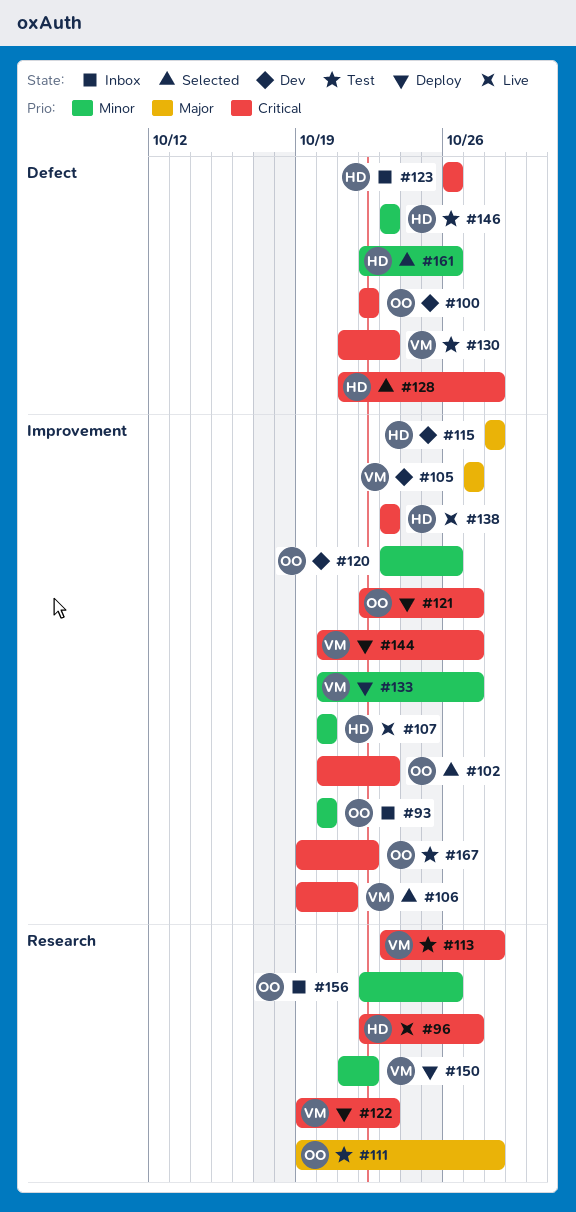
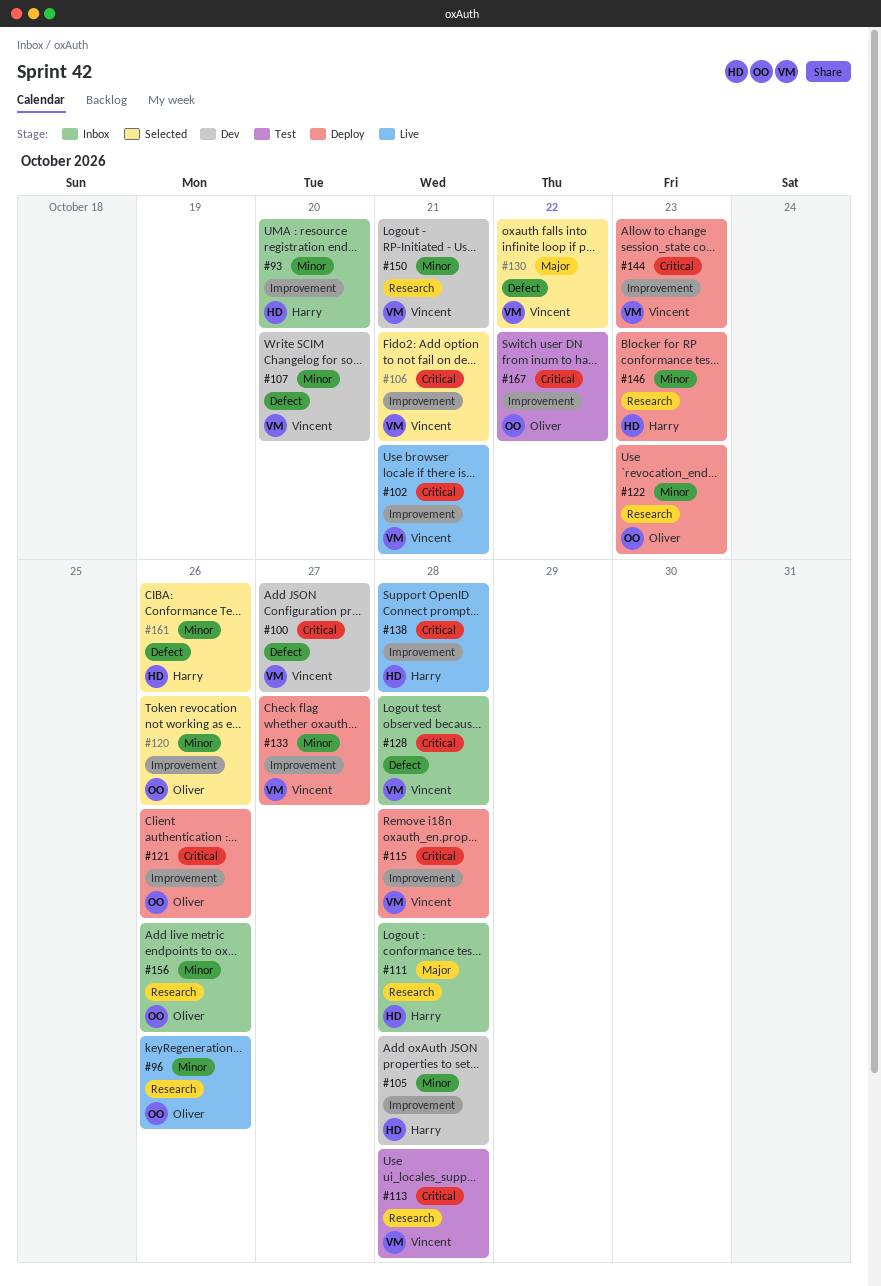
#93, owner: Oliver -> Harry
#96, owner: Harry -> Oliver
#96, priority: Critical -> Minor
#96, due: Oct 27 -> Oct 26
#100, owner: Oliver -> Vincent
#100, due: Oct 22 -> Oct 27
#102, status: Selected -> Live
#102, owner: Oliver -> Vincent
#102, due: Oct 23 -> Oct 21
#105, owner: Vincent -> Harry
#105, priority: Major -> Minor
#105, due: Oct 27 -> Oct 28
#107, status: Live -> Dev
#107, owner: Harry -> Vincent
#107, label: Improvement -> Defect
#111, status: Test -> Inbox
#111, owner: Oliver -> Harry
#115, status: Dev -> Deploy
#115, owner: Harry -> Vincent
#115, priority: Major -> Critical
#120, status: Dev -> Selected
#121, due: Oct 27 -> Oct 26
#122, owner: Vincent -> Oliver
#122, priority: Critical -> Minor
#123: present -> none
#128, status: Selected -> Inbox
#128, owner: Harry -> Vincent
#130, status: Test -> Selected
#130, priority: Critical -> Major
#130, due: Oct 23 -> Oct 22
#138, due: Oct 23 -> Oct 28
#144, due: Oct 27 -> Oct 23
#146, status: Test -> Deploy
#146, label: Defect -> Research
#150, status: Deploy -> Dev
#150, due: Oct 22 -> Oct 21

